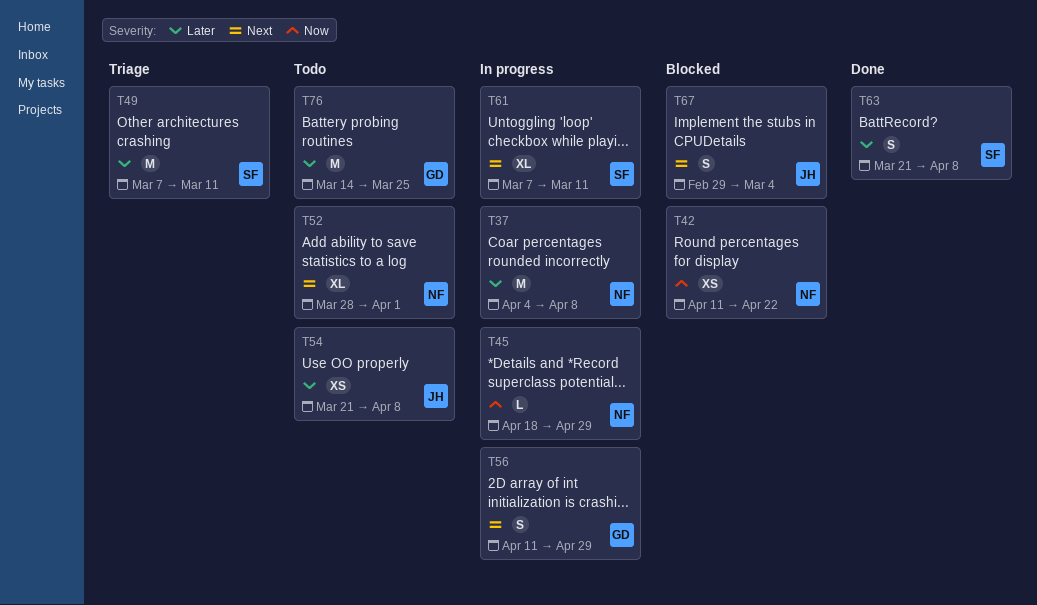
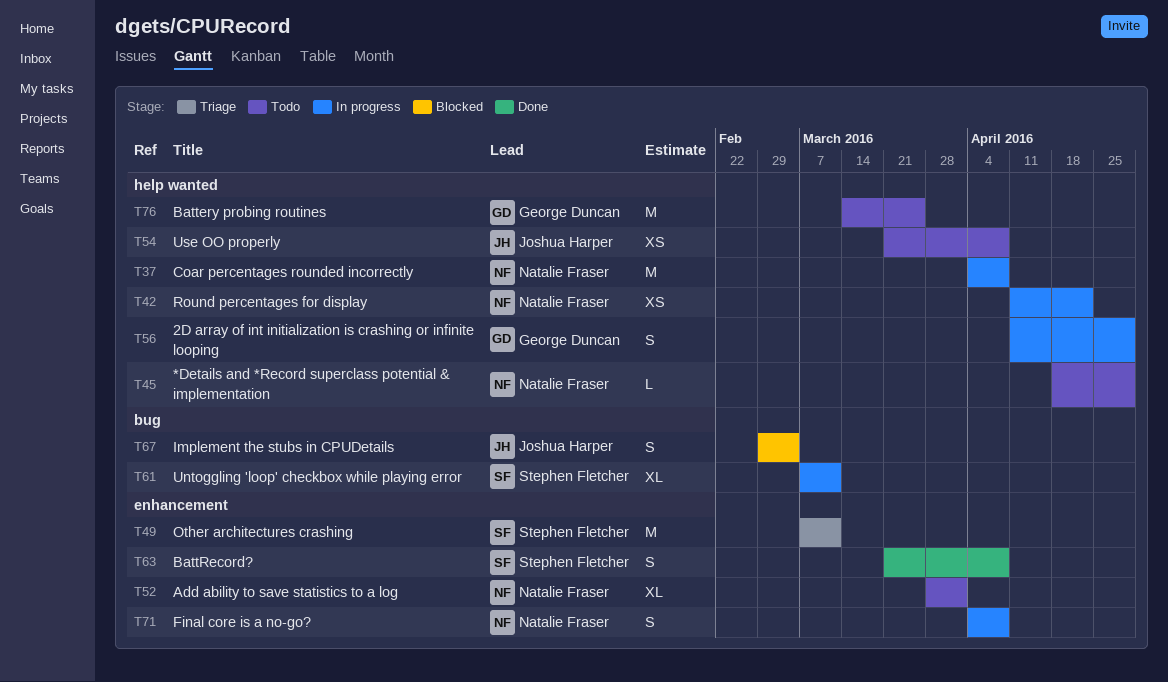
T42, status: Blocked -> In progress
T45, status: In progress -> Todo
T71: none -> present

